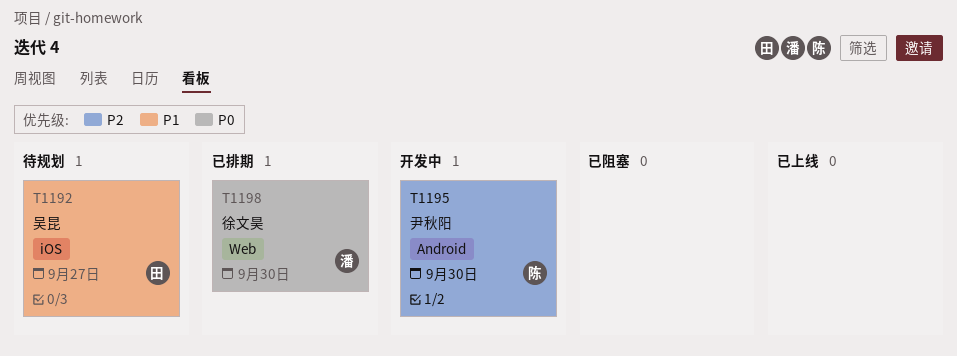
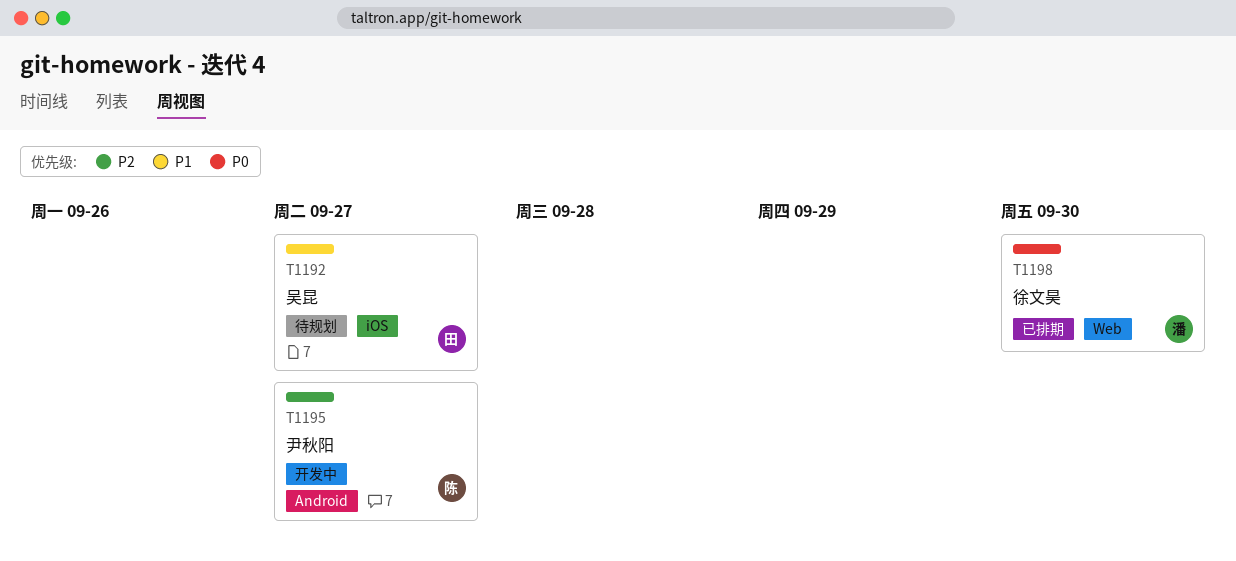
T1195, due: Sep 30 -> Sep 27

